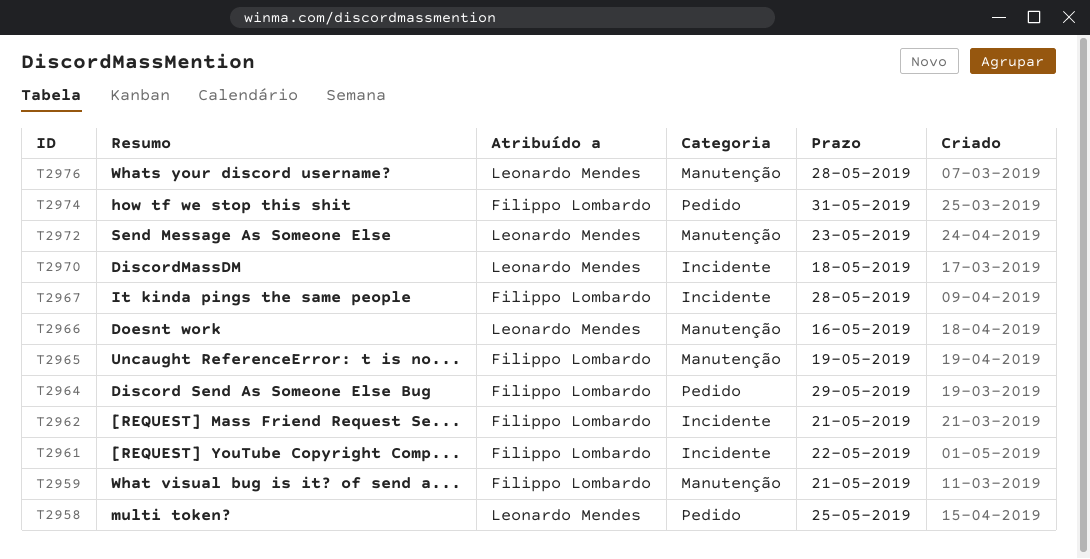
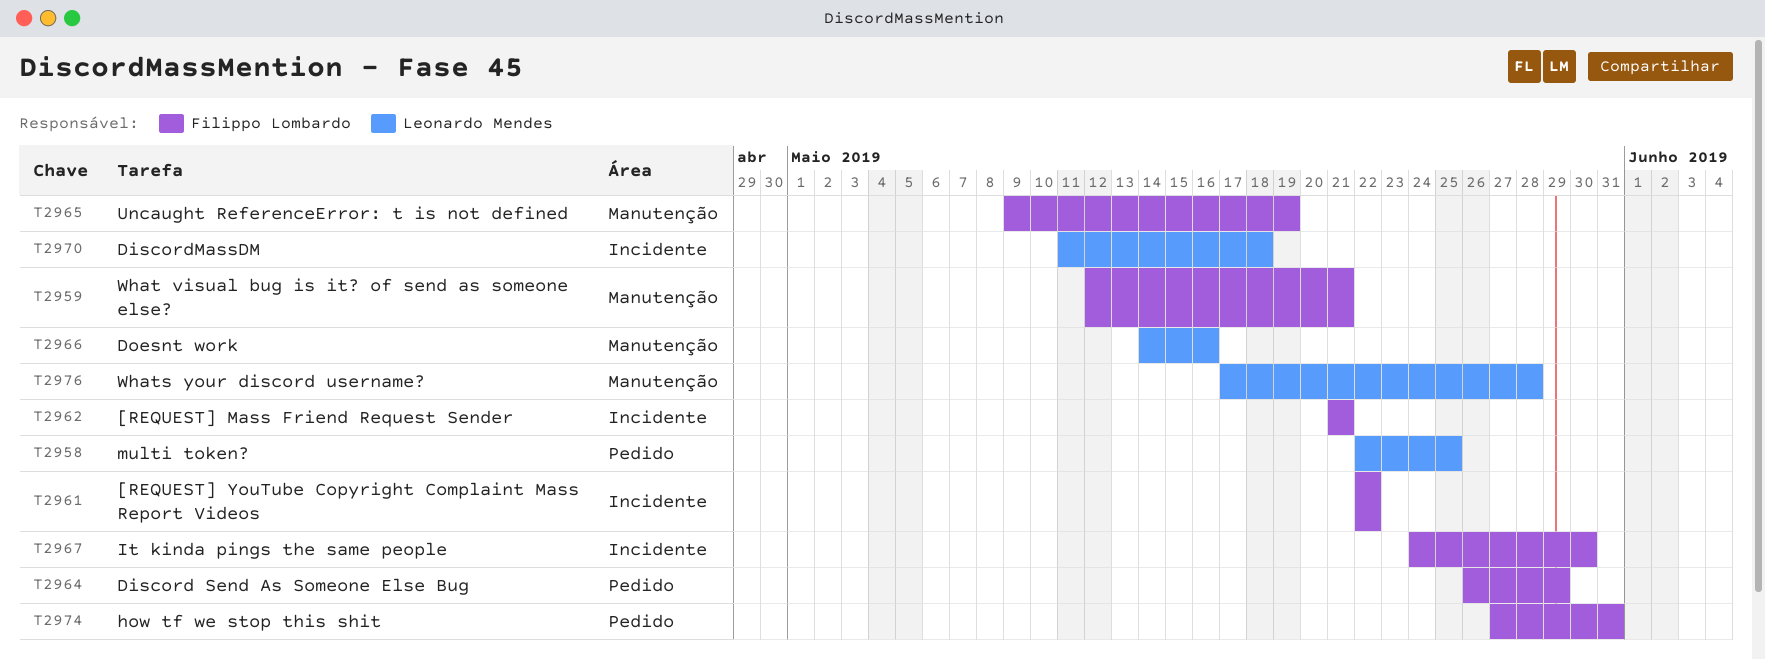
T2967, due: May 28 -> May 30
T2972: present -> none

